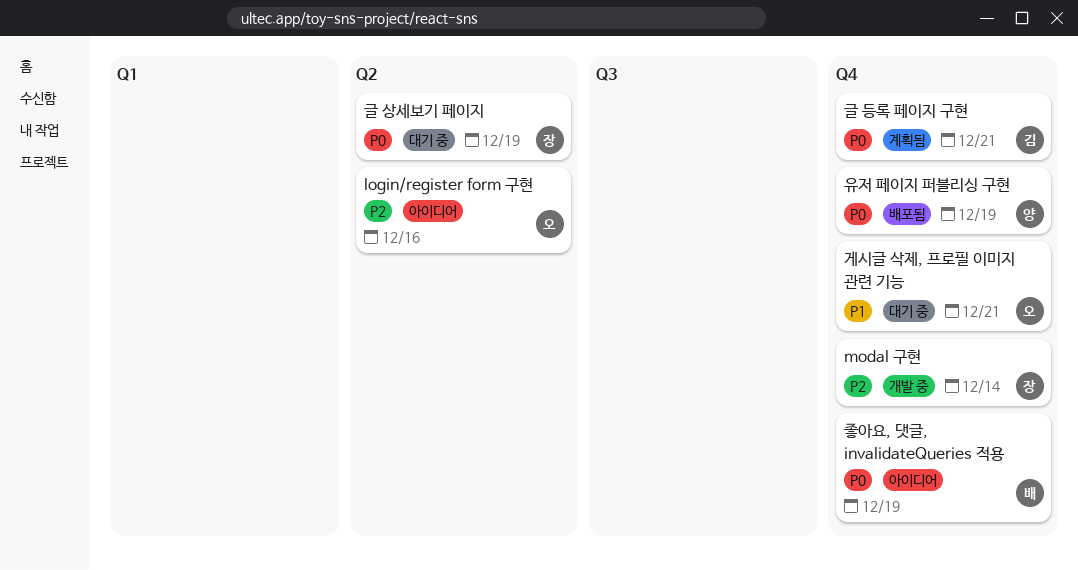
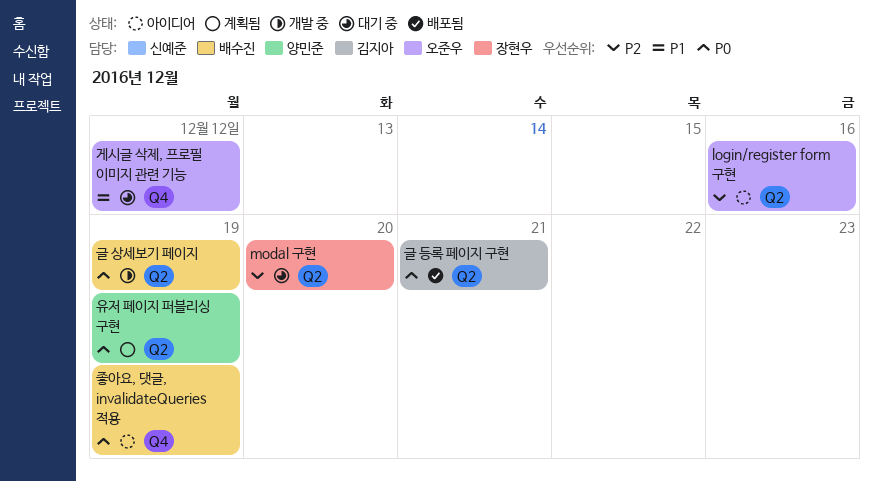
modal 구현, status: 개발 중 -> 대기 중
modal 구현, label: Q4 -> Q2
modal 구현, due: Dec 14 -> Dec 20
게시글 삭제, 프로필 이미지 관련 기능, due: Dec 21 -> Dec 12
글 등록 페이지 구현, status: 계획됨 -> 배포됨
글 등록 페이지 구현, label: Q4 -> Q2
글 상세보기 페이지, status: 대기 중 -> 개발 중
글 상세보기 페이지, owner: 장현우 -> 배수진
유저 페이지 퍼블리싱 구현, status: 배포됨 -> 계획됨
유저 페이지 퍼블리싱 구현, label: Q4 -> Q2

